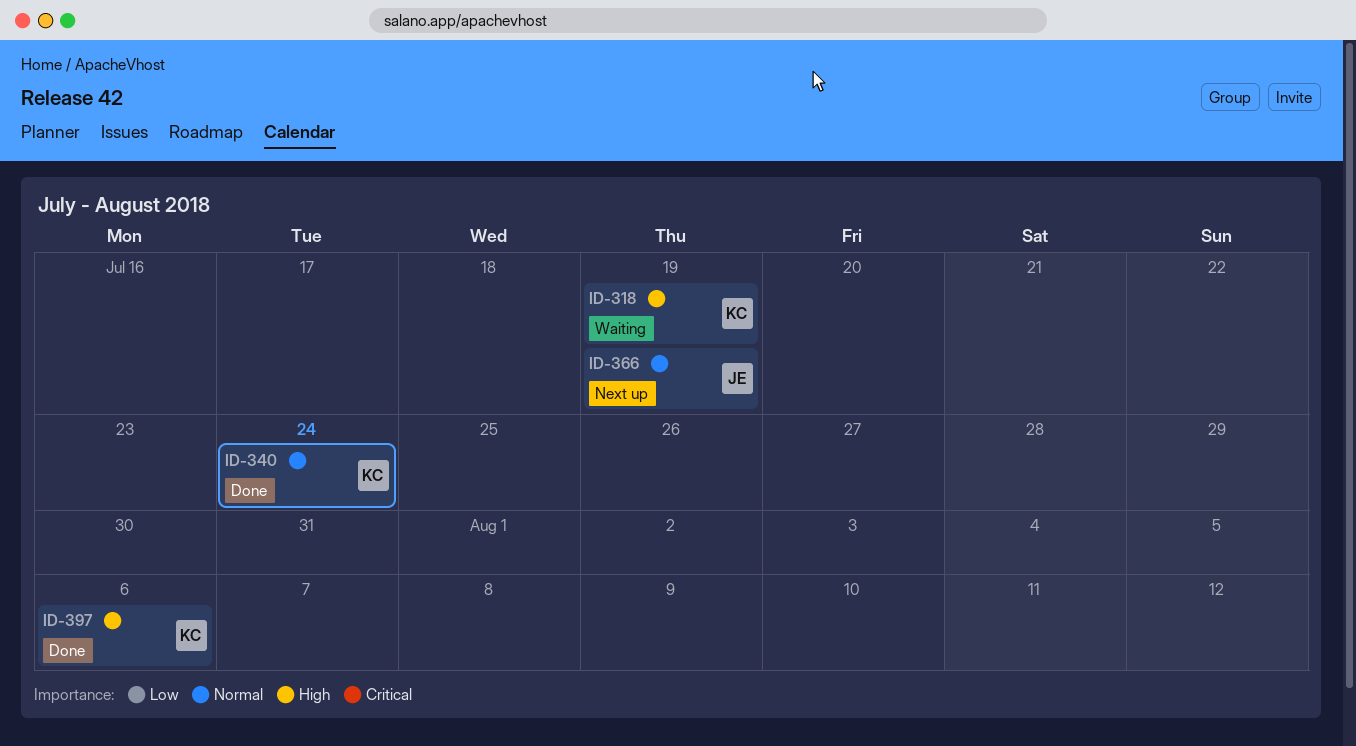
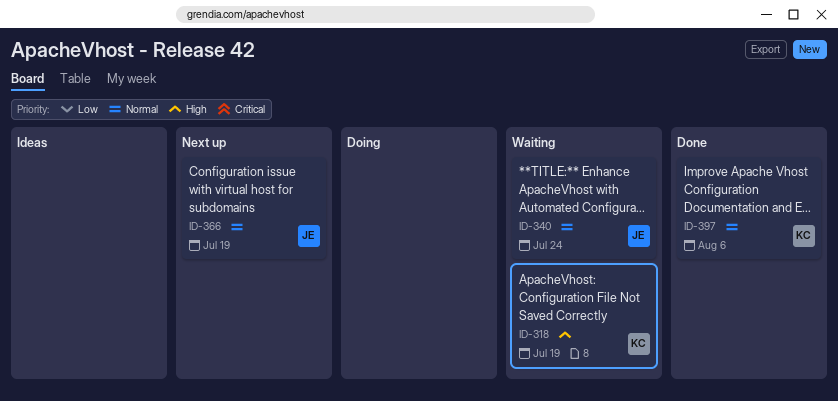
ID-340, status: Done -> Waiting
ID-340, owner: KC -> JE
ID-397, priority: High -> Normal

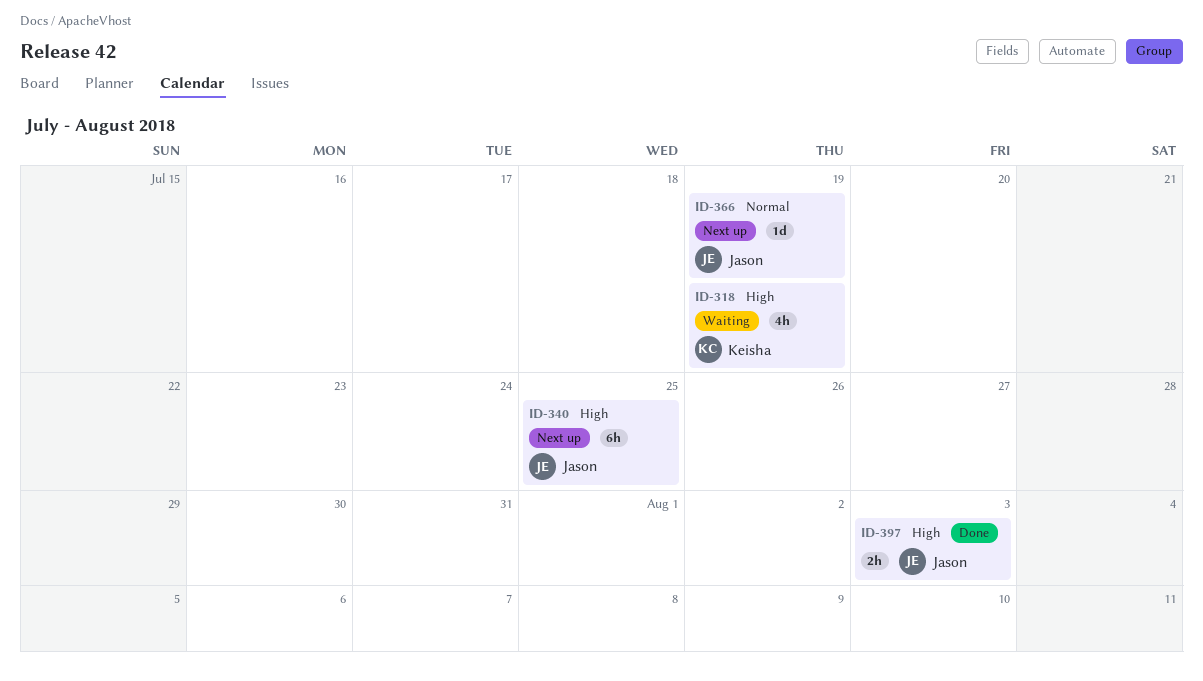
ID-340, status: Waiting -> Next up
ID-340, priority: Normal -> High
ID-340, due: Jul 24 -> Jul 25
ID-397, owner: Keisha -> Jason
ID-397, priority: Normal -> High
ID-397, due: Aug 6 -> Aug 3

